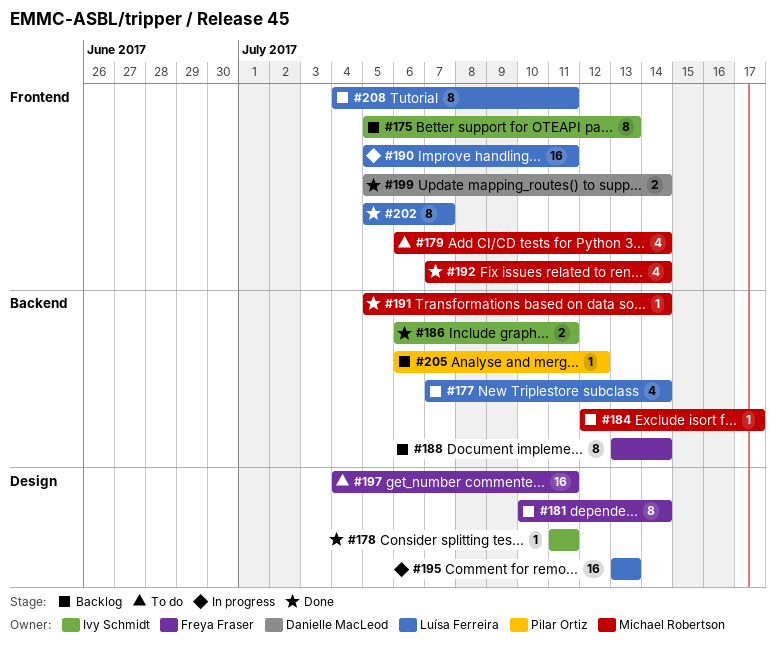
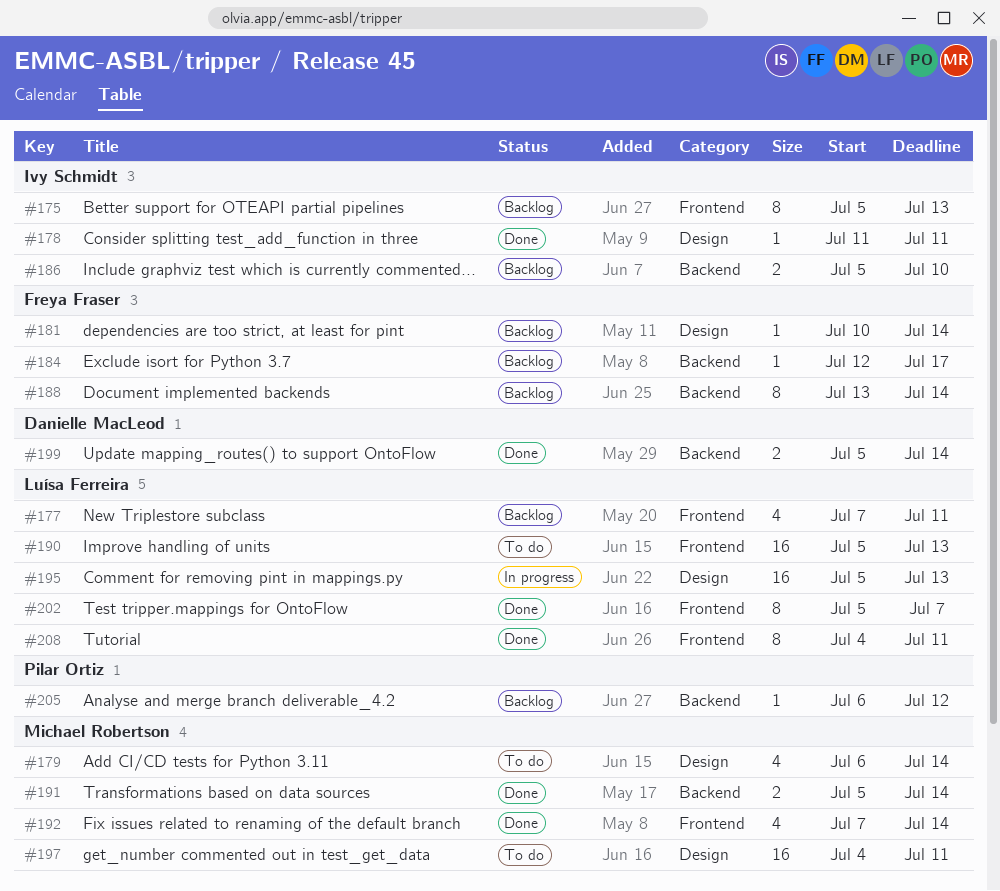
#177, label: Backend -> Frontend
#177, due: Jul 14 -> Jul 11
#179, label: Frontend -> Design
#181, estimate: 8 -> 1
#184, owner: Michael Robertson -> Freya Fraser
#186, status: Done -> Backlog
#186, start: Jul 6 -> Jul 5
#186, due: Jul 11 -> Jul 10
#190, status: In progress -> To do
#190, due: Jul 11 -> Jul 13
#191, estimate: 1 -> 2
#195, start: Jul 13 -> Jul 5
#197, owner: Freya Fraser -> Michael Robertson
#199, label: Frontend -> Backend
#208, status: Backlog -> Done

